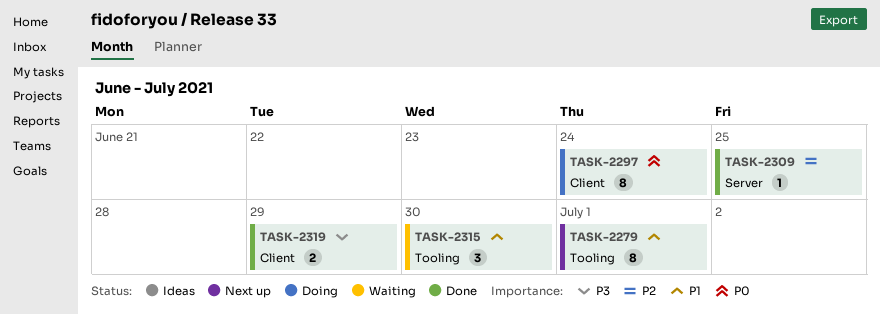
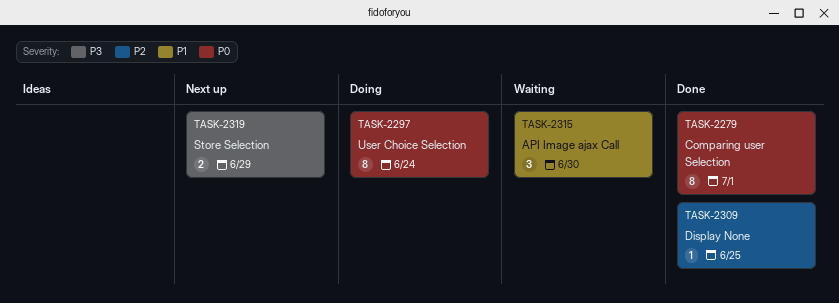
TASK-2279, status: Next up -> Done
TASK-2279, priority: P1 -> P0
TASK-2319, status: Done -> Next up

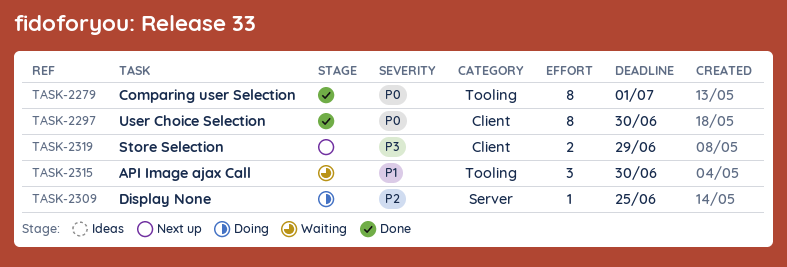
TASK-2297, status: Doing -> Done
TASK-2297, due: Jun 24 -> Jun 30
TASK-2309, status: Done -> Doing

